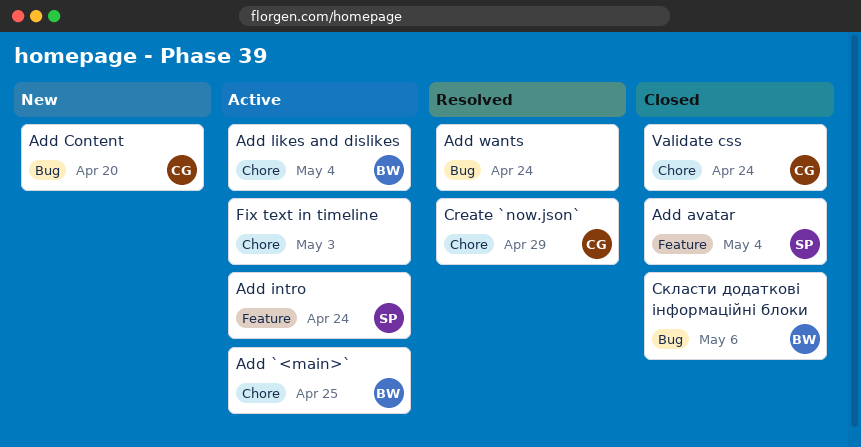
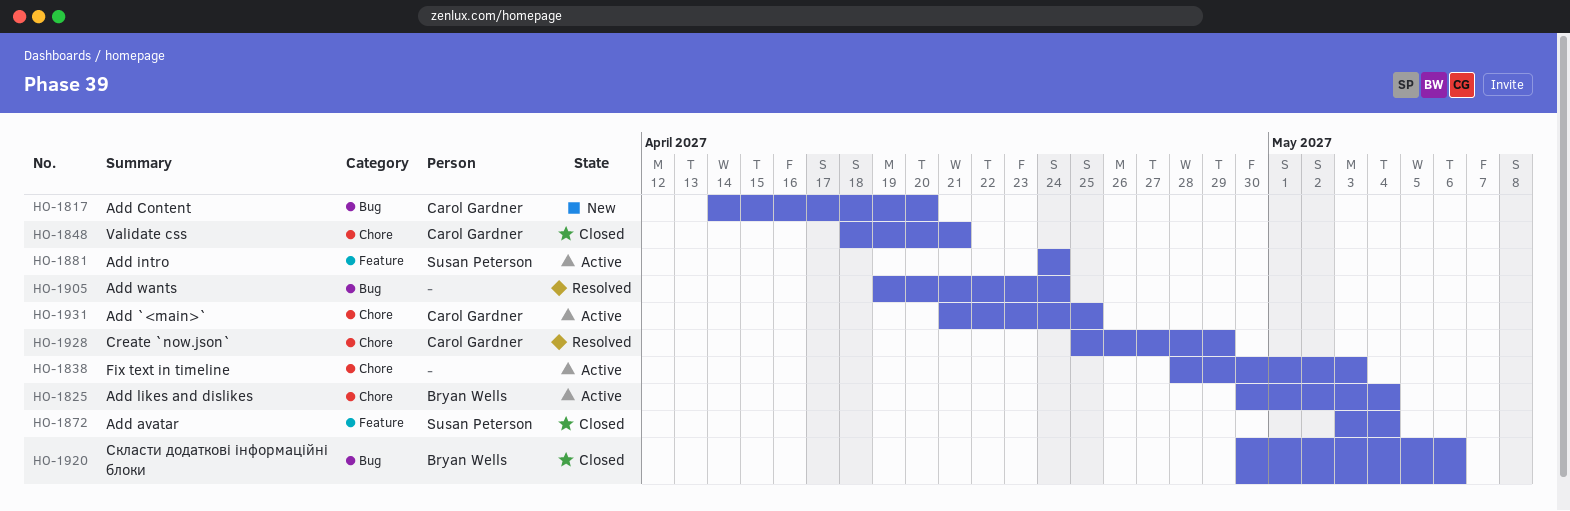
Add `<main>`, owner: Bryan Wells -> Carol Gardner
Validate css, due: Apr 24 -> Apr 21

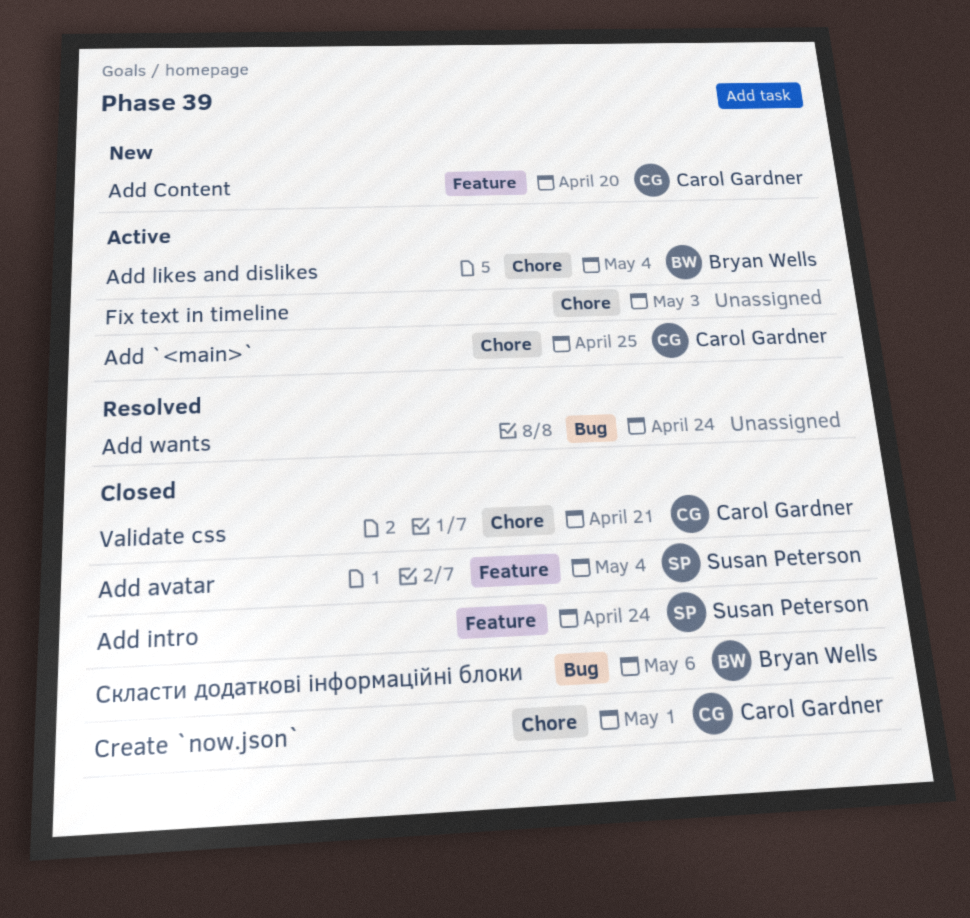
Add Content, label: Bug -> Feature
Add intro, status: Active -> Closed
Create `now.json`, status: Resolved -> Closed
Create `now.json`, due: Apr 29 -> May 1

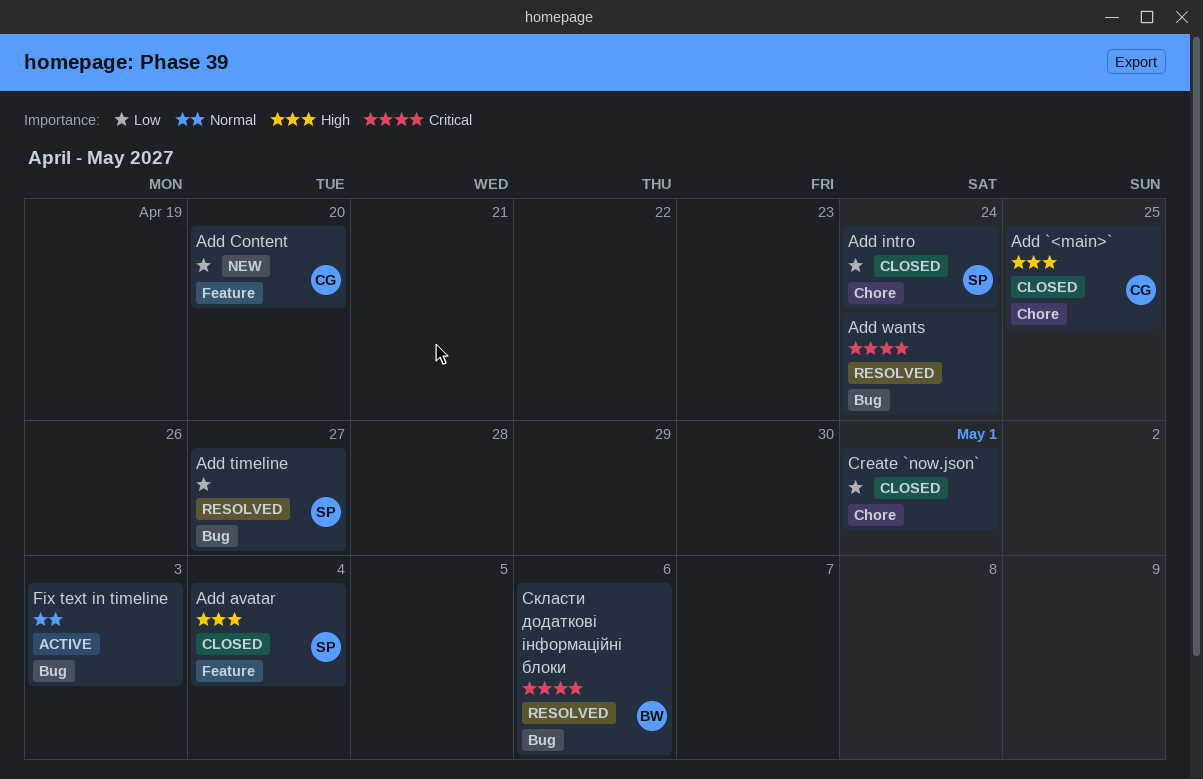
Add `<main>`, status: Active -> Closed
Add intro, label: Feature -> Chore
Add likes and dislikes: present -> none
Add timeline: none -> present
Create `now.json`, owner: Carol Gardner -> none
Fix text in timeline, label: Chore -> Bug
Validate css: present -> none
Скласти додаткові інформаційні блоки, status: Closed -> Resolved

